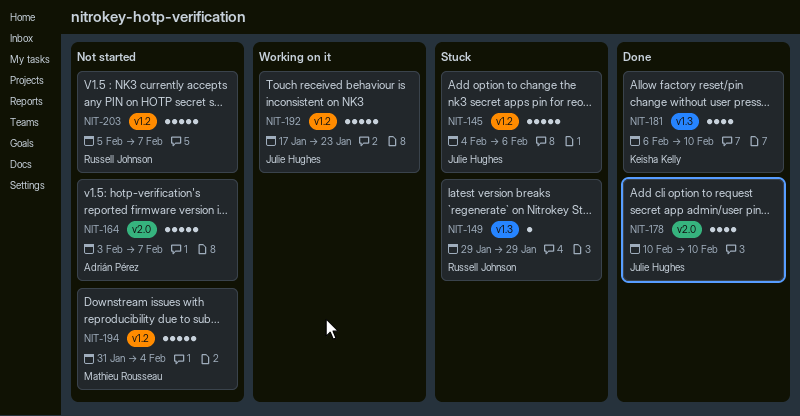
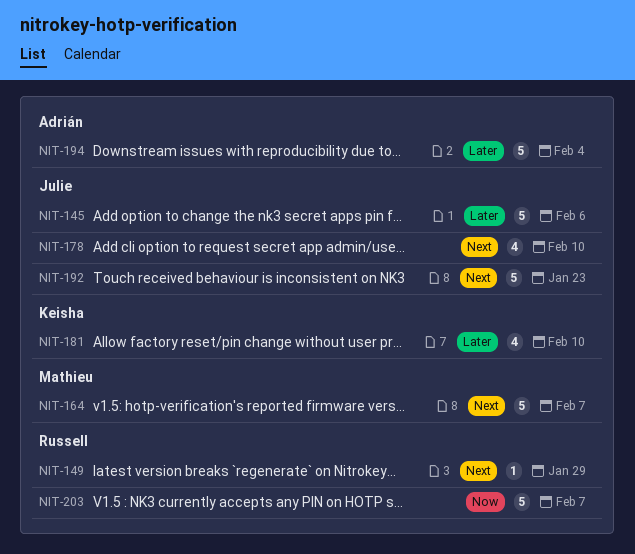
NIT-164, owner: Adrián Pérez -> Mathieu Rousseau
NIT-194, owner: Mathieu Rousseau -> Adrián Pérez

